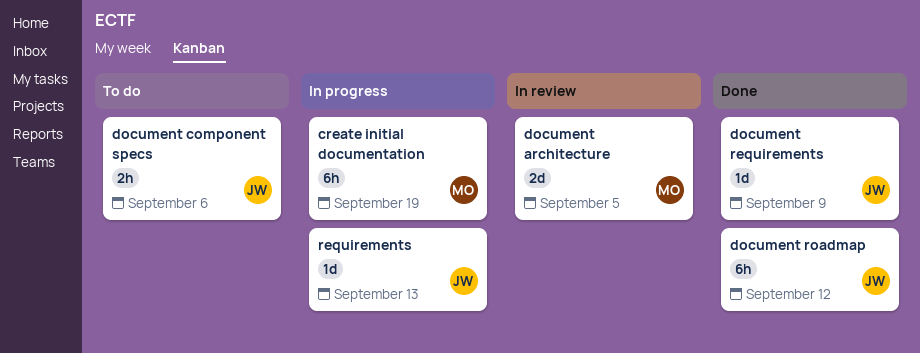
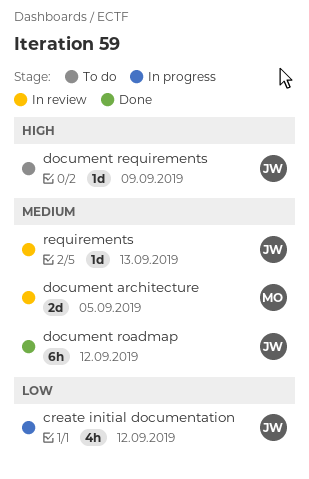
create initial documentation, owner: MO -> JW
create initial documentation, estimate: 6h -> 4h
create initial documentation, due: Sep 19 -> Sep 12
document component specs: present -> none
document requirements, status: Done -> To do
requirements, status: In progress -> In review

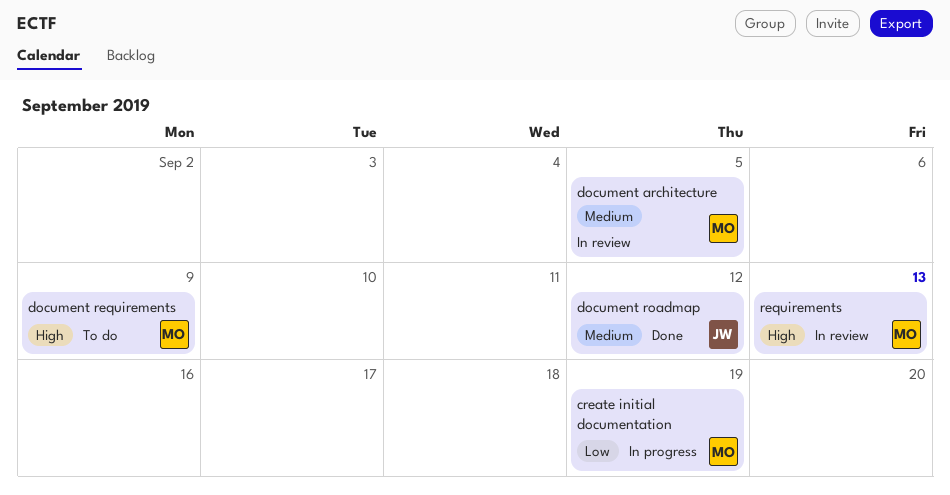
create initial documentation, owner: JW -> MO
create initial documentation, due: Sep 12 -> Sep 19
document requirements, owner: JW -> MO
requirements, owner: JW -> MO
requirements, priority: Medium -> High

